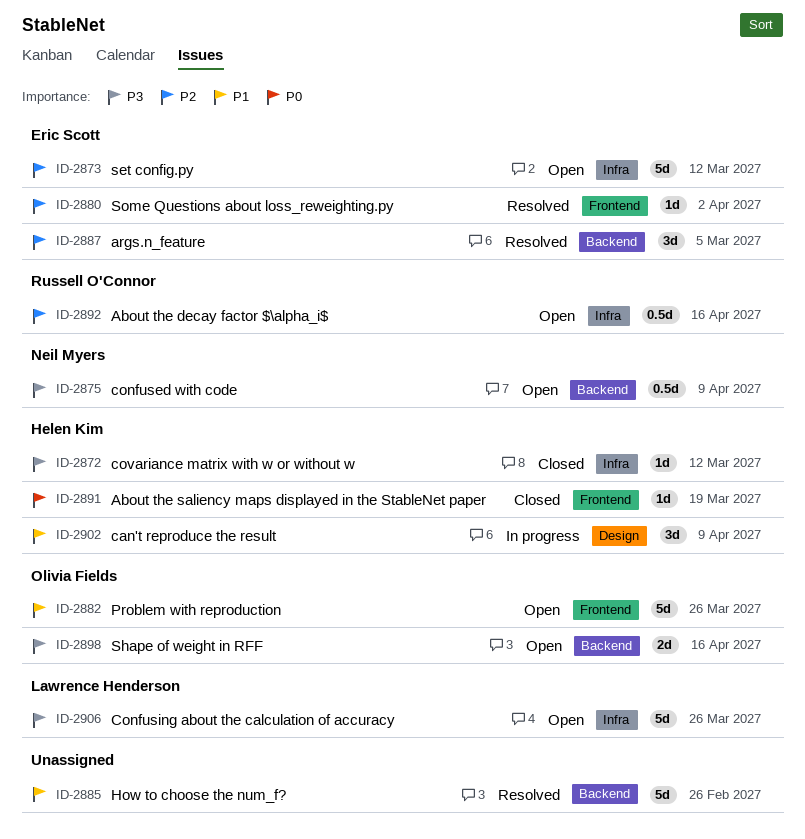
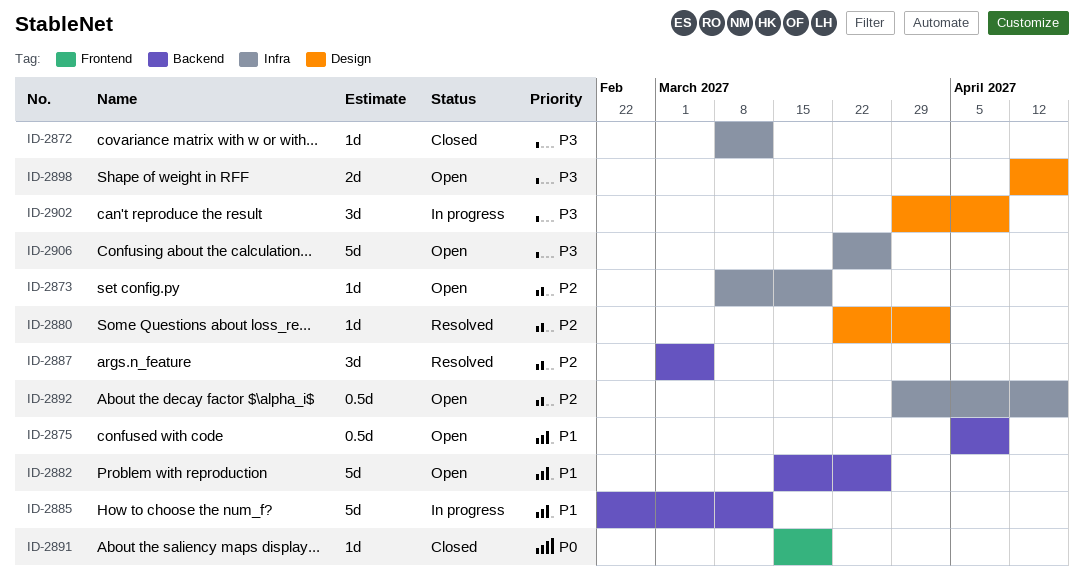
ID-2873, estimate: 5d -> 1d
ID-2873, due: Mar 12 -> Mar 19
ID-2875, priority: P3 -> P1
ID-2880, label: Frontend -> Design
ID-2882, label: Frontend -> Backend
ID-2885, status: Resolved -> In progress
ID-2885, due: Feb 26 -> Mar 12
ID-2898, label: Backend -> Design
ID-2902, priority: P1 -> P3

